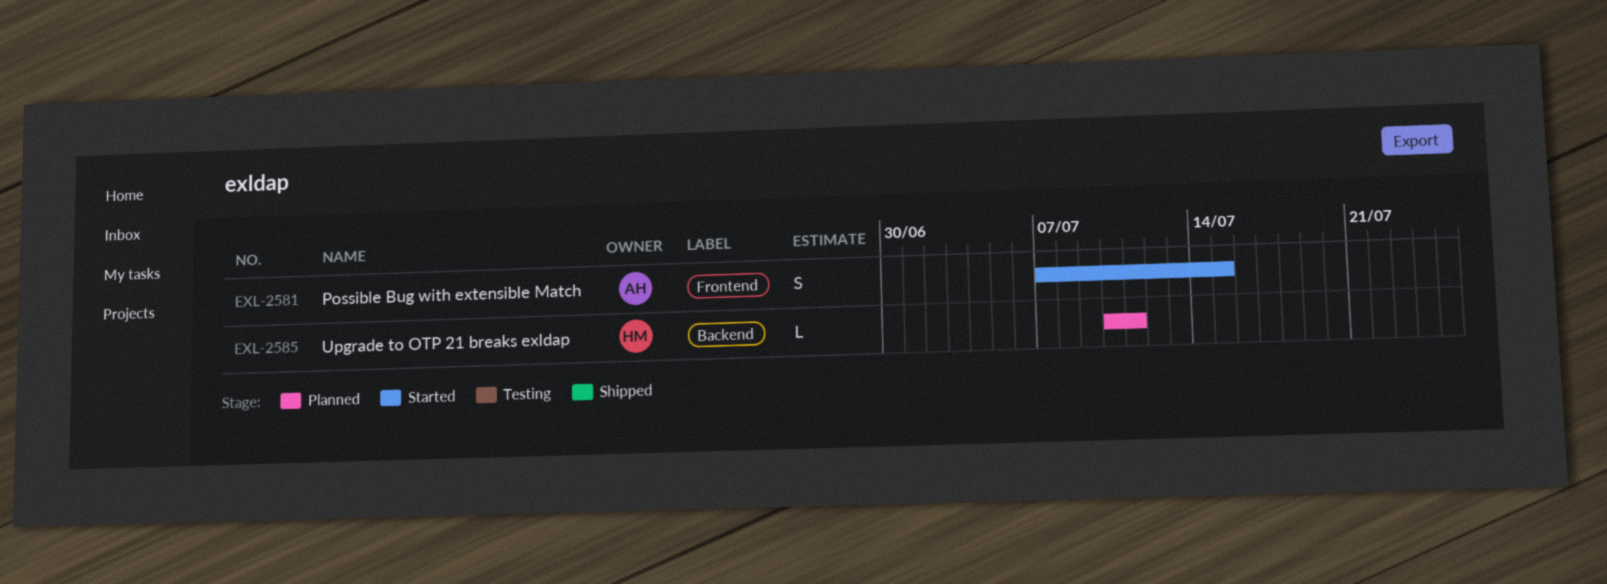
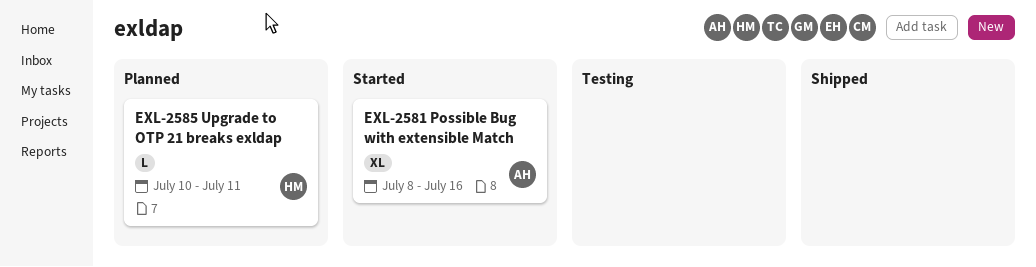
EXL-2581, estimate: S -> XL
EXL-2581, start: Jul 7 -> Jul 8
EXL-2581, due: Jul 15 -> Jul 16

